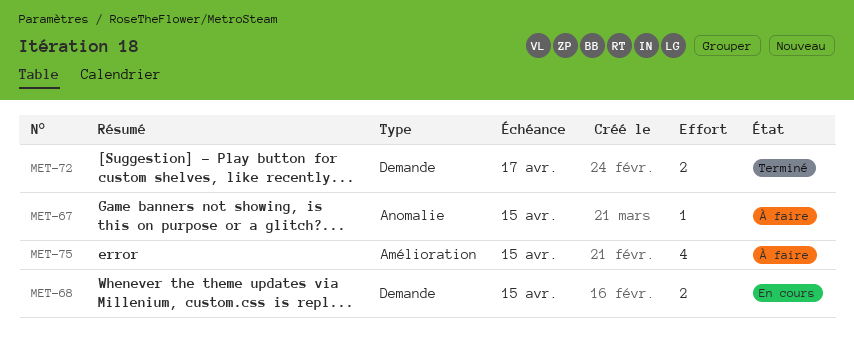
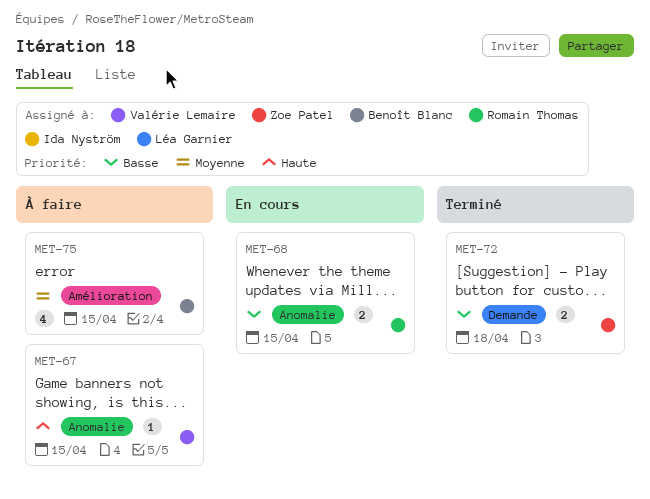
MET-68, label: Demande -> Anomalie
MET-72, due: Apr 17 -> Apr 18

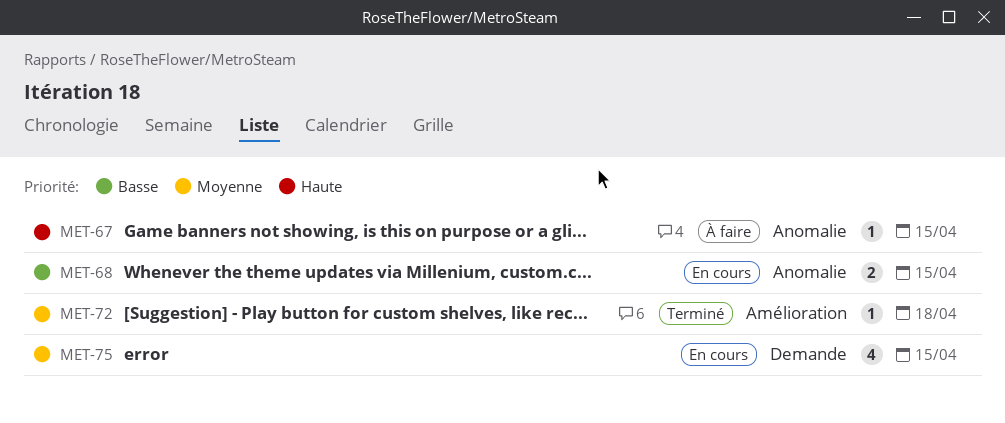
MET-72, priority: Basse -> Moyenne
MET-72, label: Demande -> Amélioration
MET-72, estimate: 2 -> 1
MET-75, status: À faire -> En cours
MET-75, label: Amélioration -> Demande

